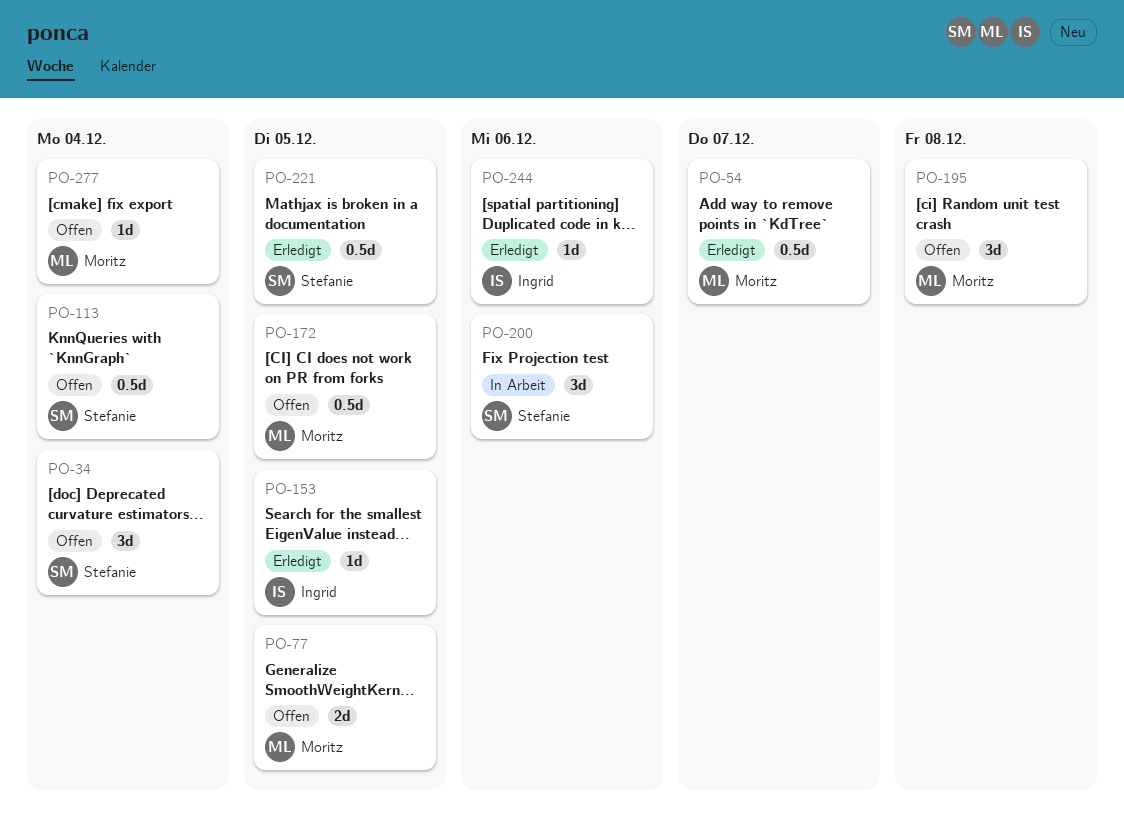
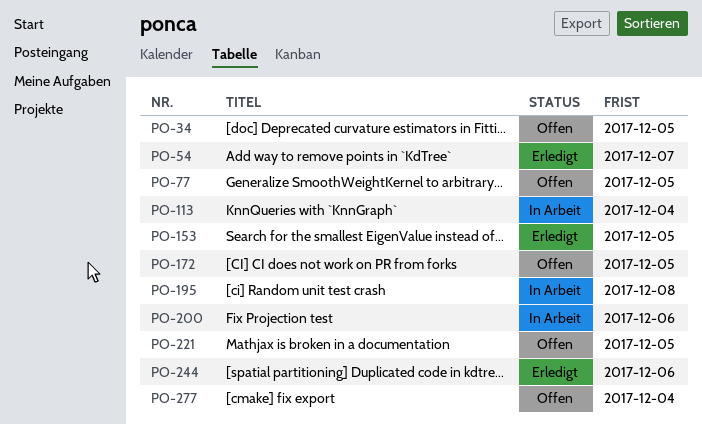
PO-34, due: Dec 4 -> Dec 5
PO-113, status: Offen -> In Arbeit
PO-195, status: Offen -> In Arbeit
PO-221, status: Erledigt -> Offen

